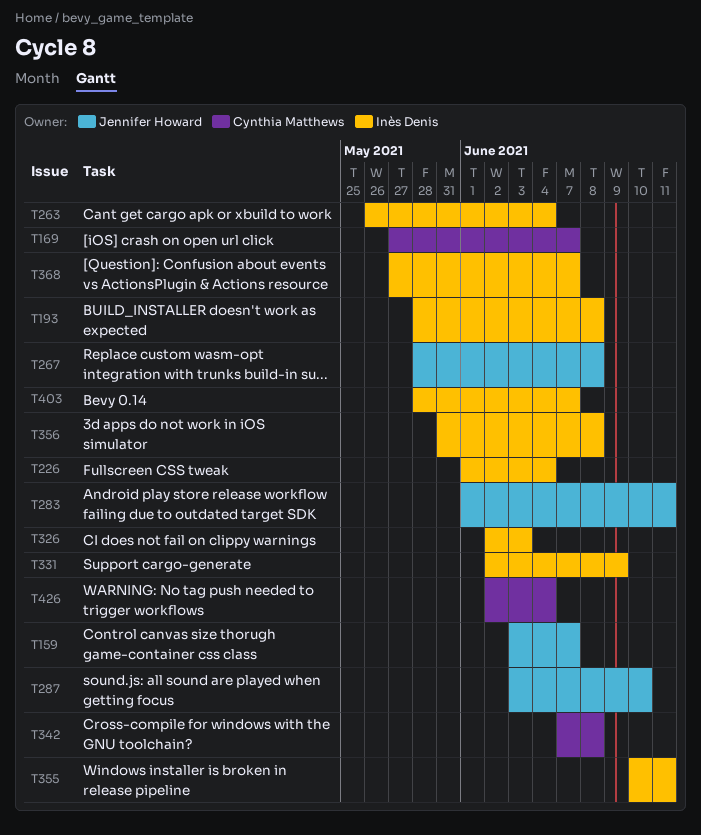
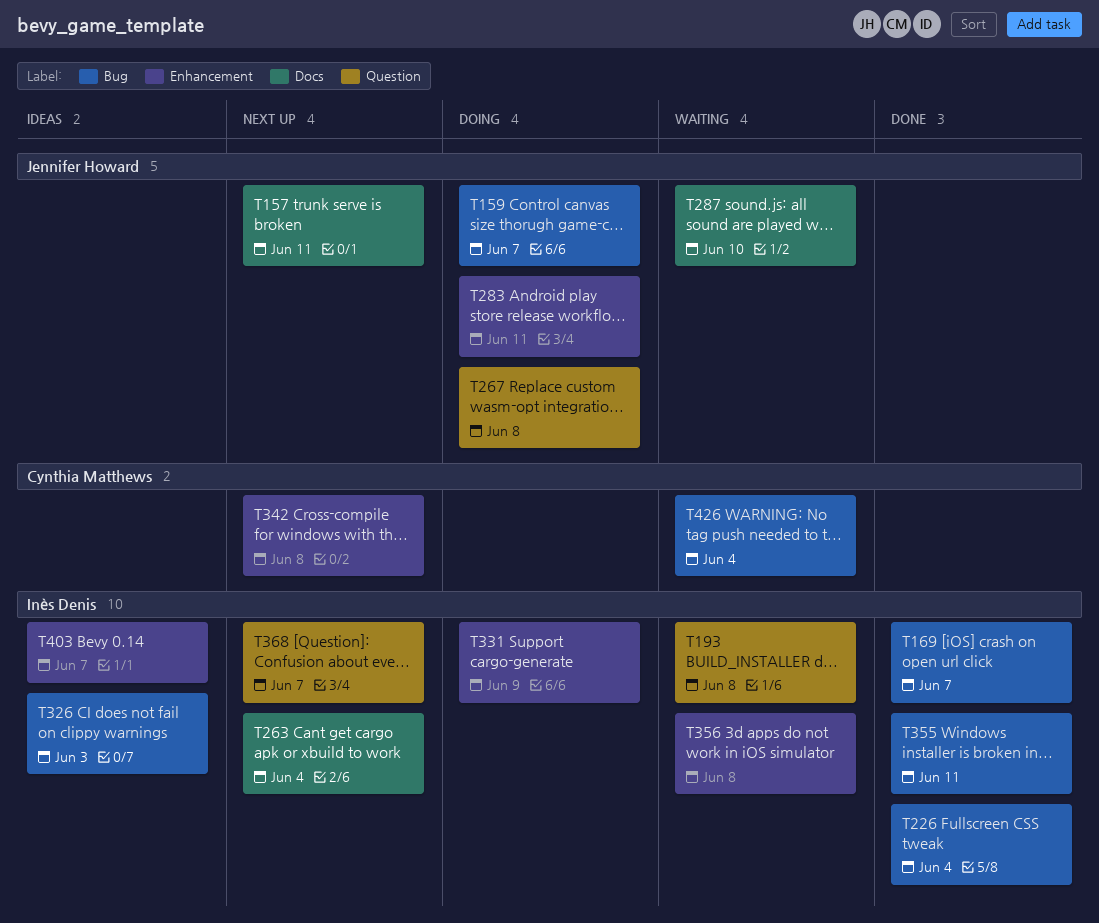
T157: none -> present
T169, owner: Cynthia Matthews -> Inès Denis

